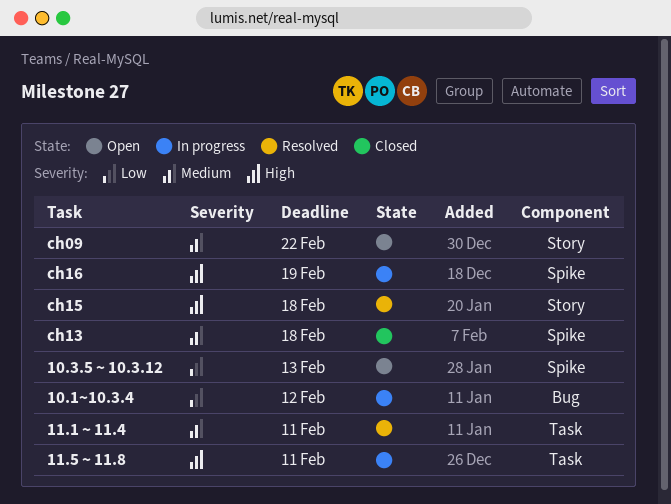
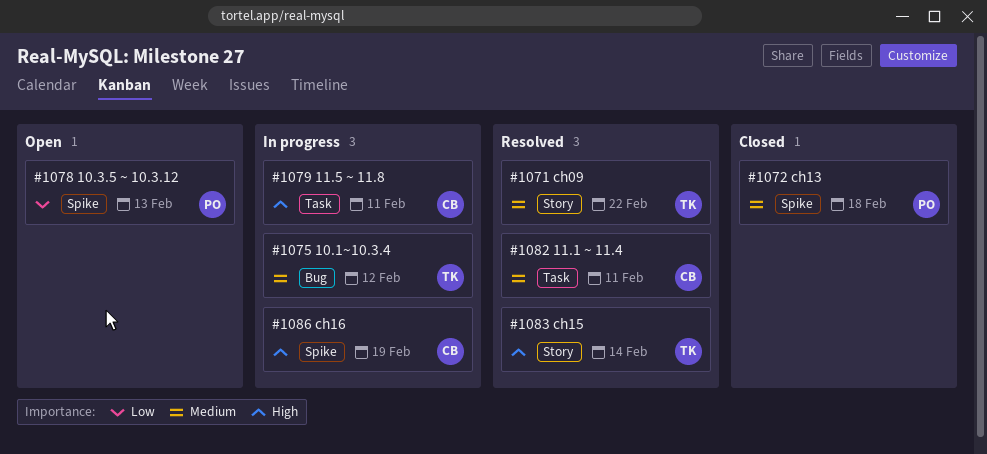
10.1~10.3.4, priority: Low -> Medium
ch09, status: Open -> Resolved
ch15, due: Feb 18 -> Feb 14

